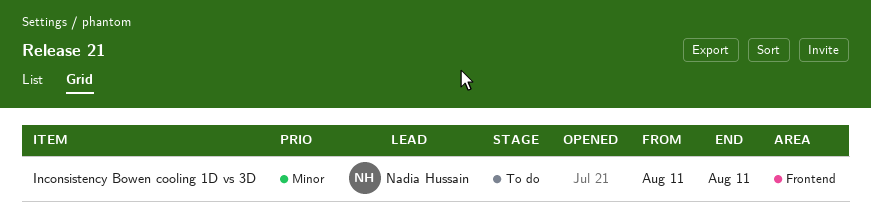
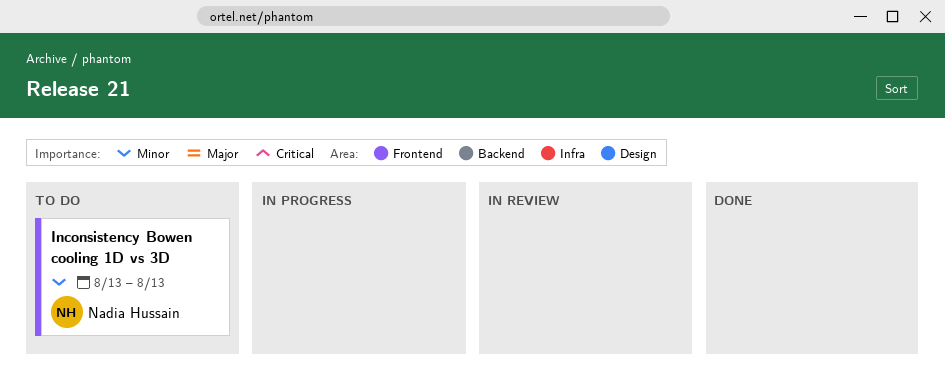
Inconsistency Bowen cooling 1D vs 3D, start: Aug 11 -> Aug 13
Inconsistency Bowen cooling 1D vs 3D, due: Aug 11 -> Aug 13

